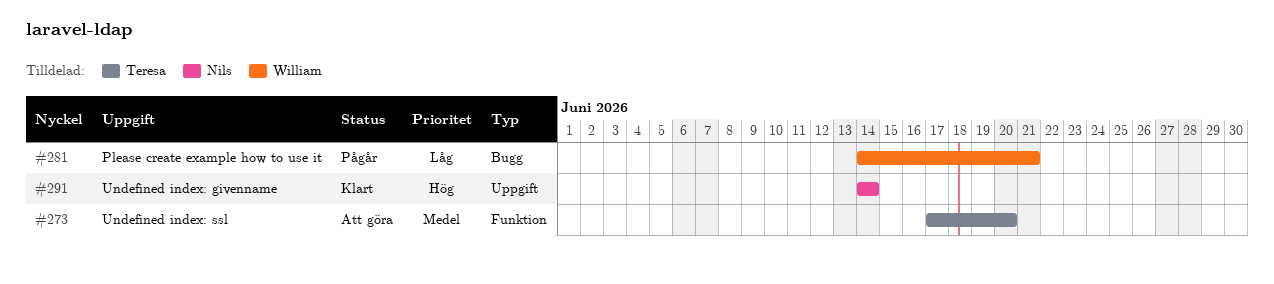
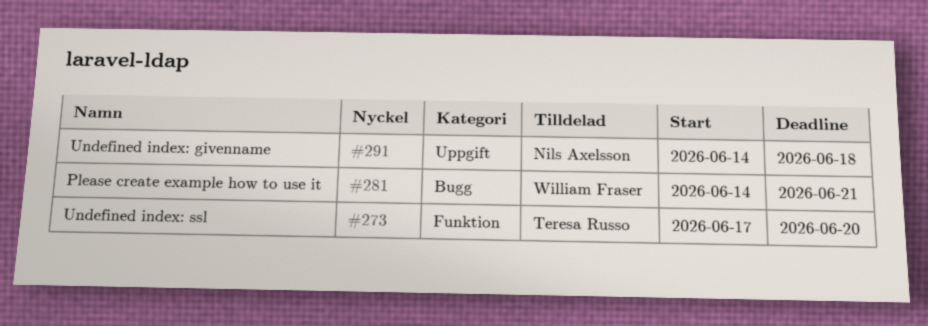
#291, due: Jun 14 -> Jun 18

